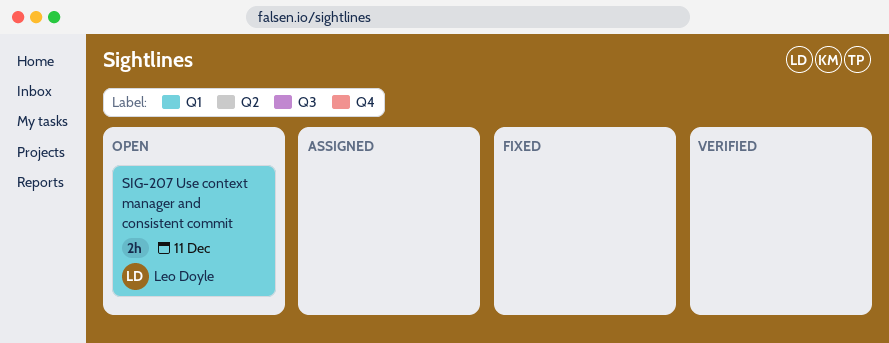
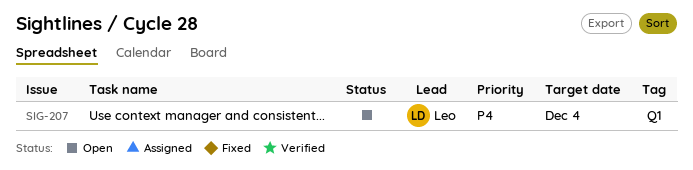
SIG-207, due: Dec 11 -> Dec 4

